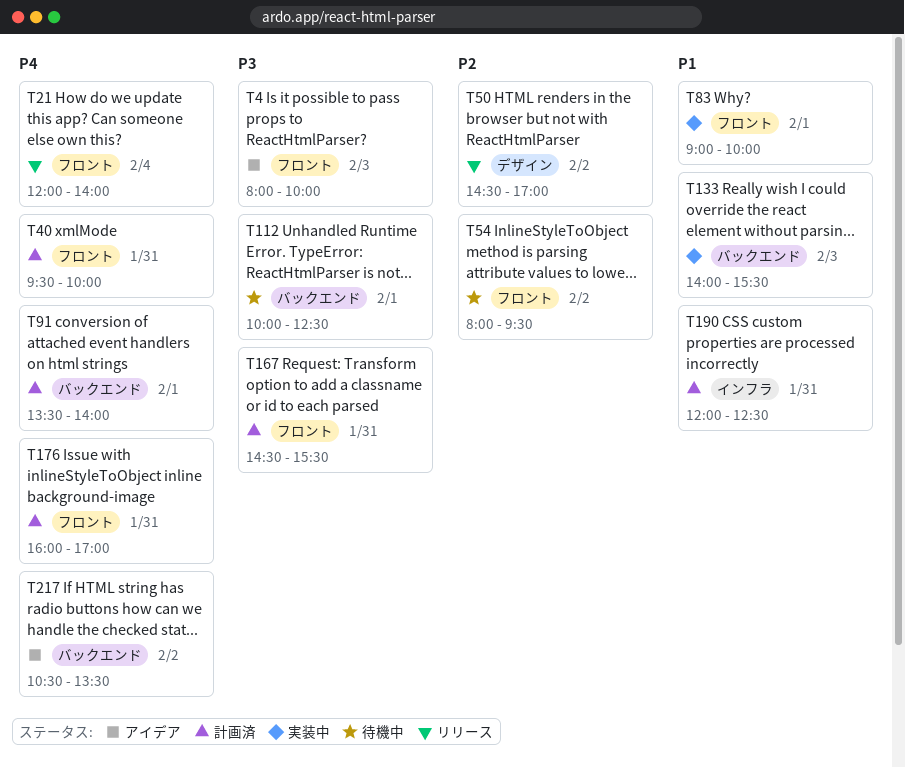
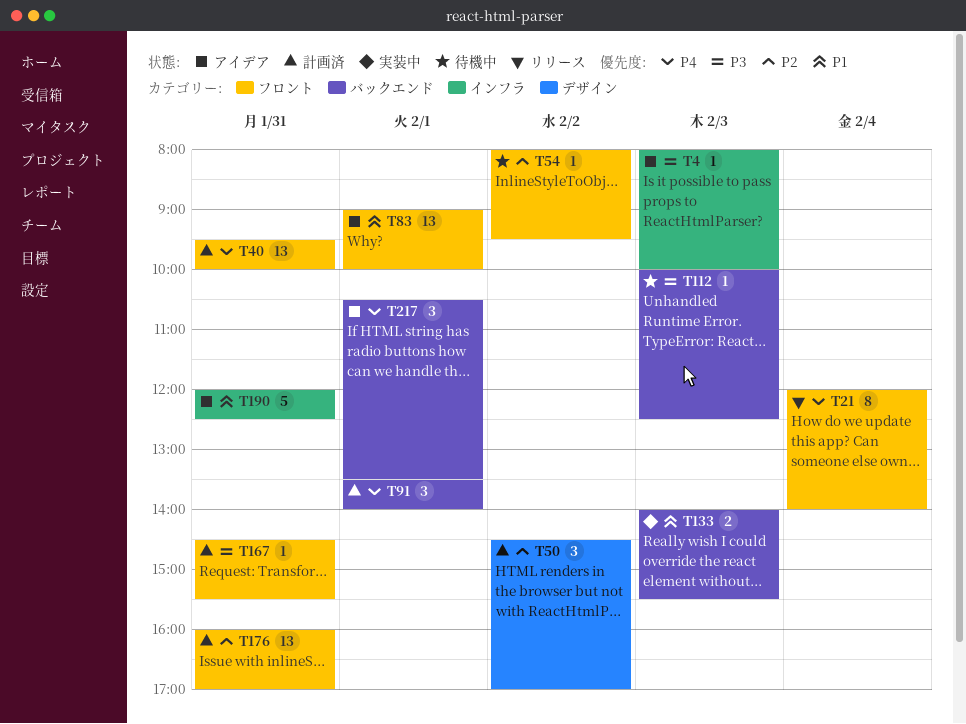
T4, label: フロント -> インフラ
T50, status: リリース -> 計画済
T83, status: 実装中 -> アイデア
T112, day: Feb 1 -> Feb 3
T176, priority: P4 -> P2
T190, status: 計画済 -> アイデア
T217, day: Feb 2 -> Feb 1

